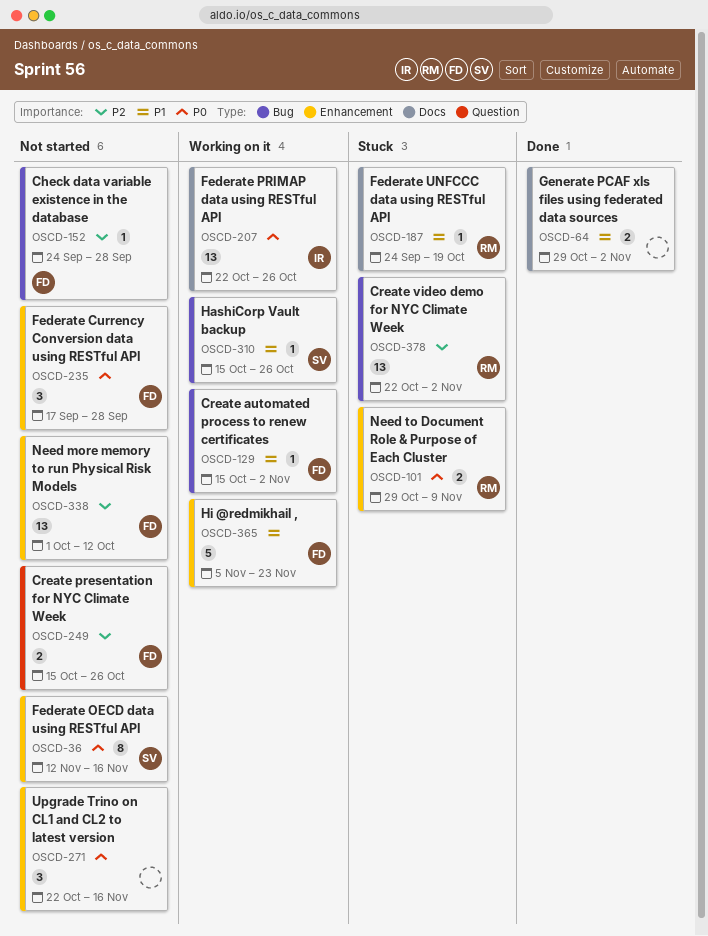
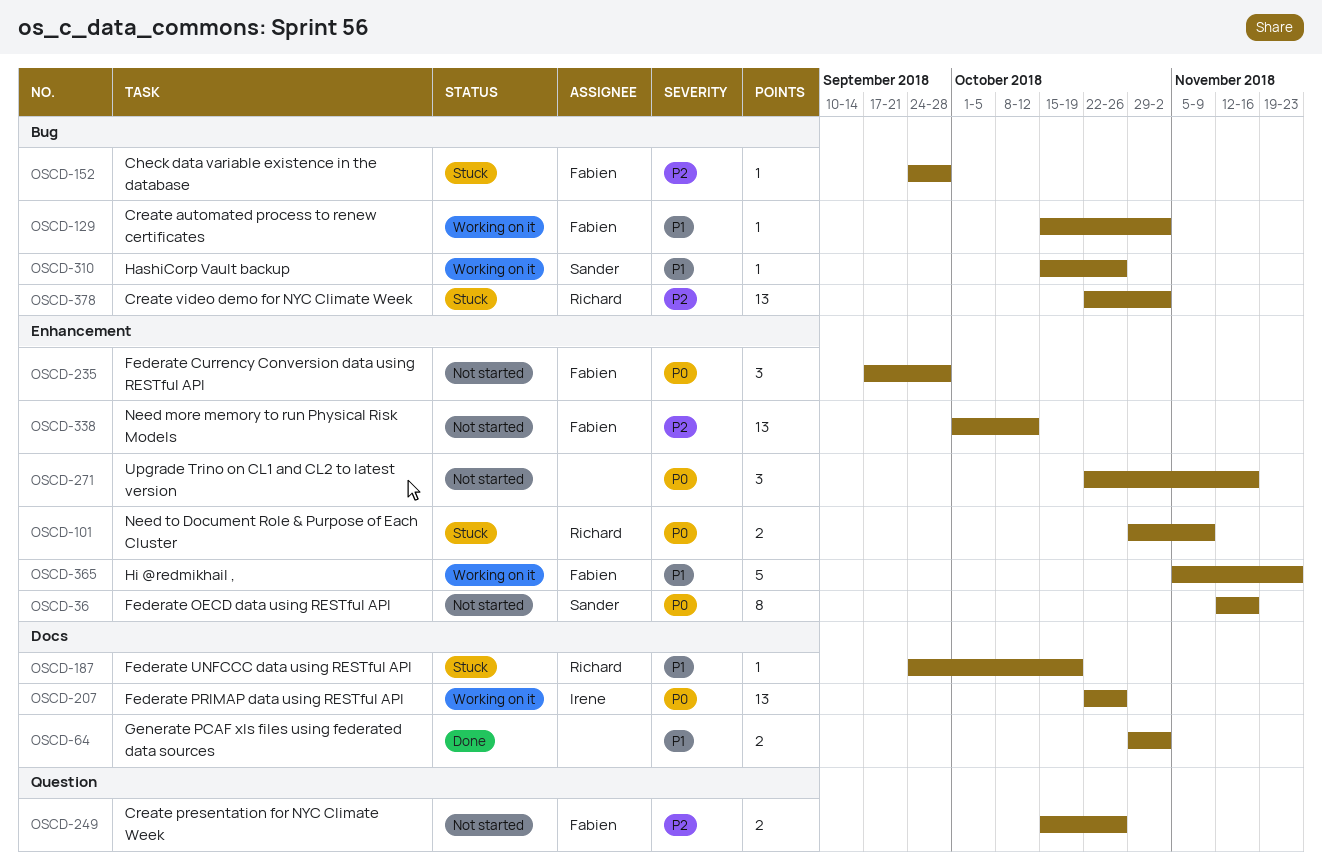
OSCD-152, status: Not started -> Stuck

